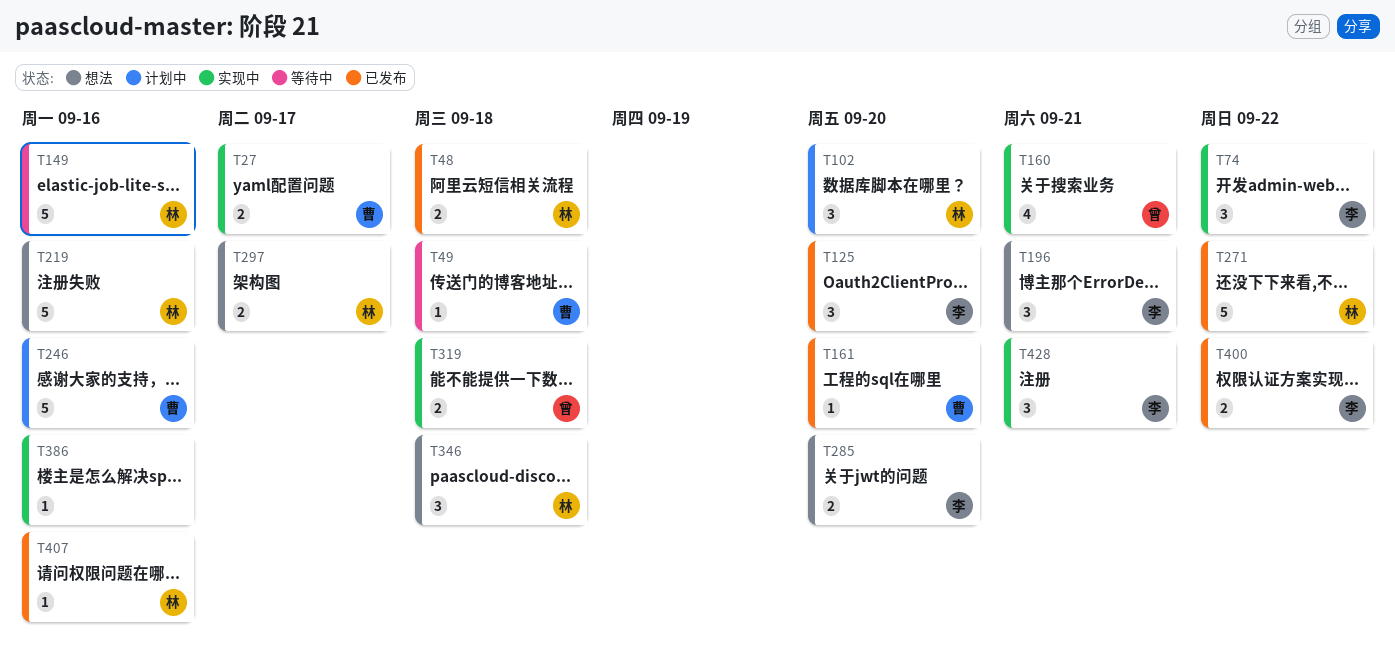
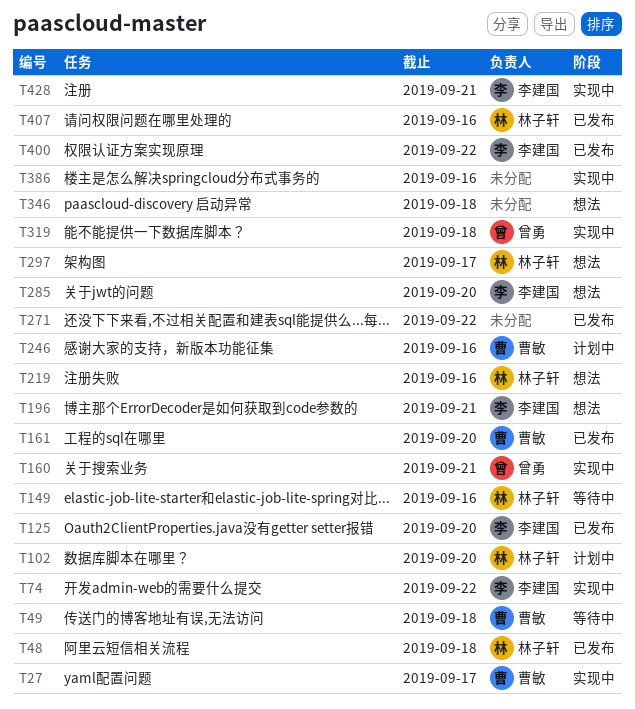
T271, owner: 林子轩 -> none
T346, owner: 林子轩 -> none

